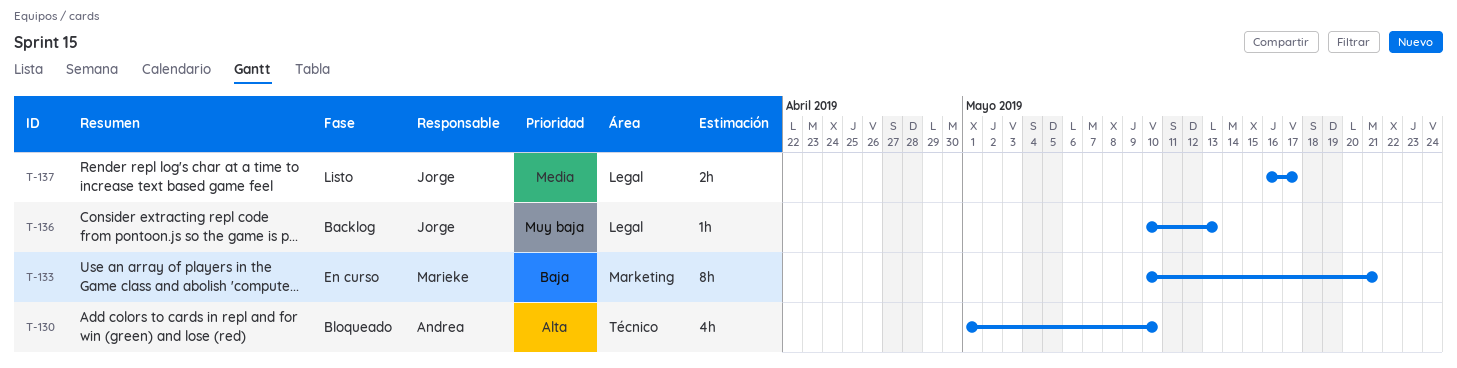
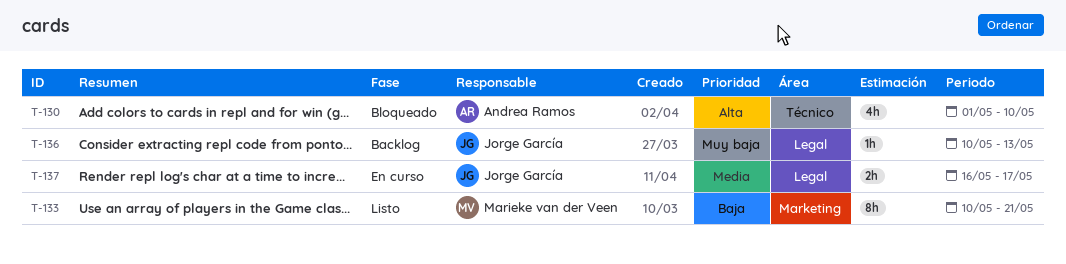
T-133, status: En curso -> Listo
T-137, status: Listo -> En curso

